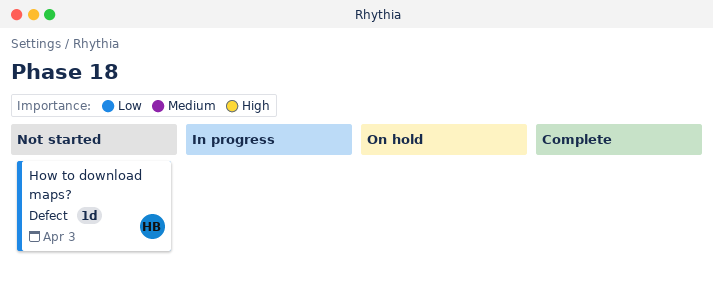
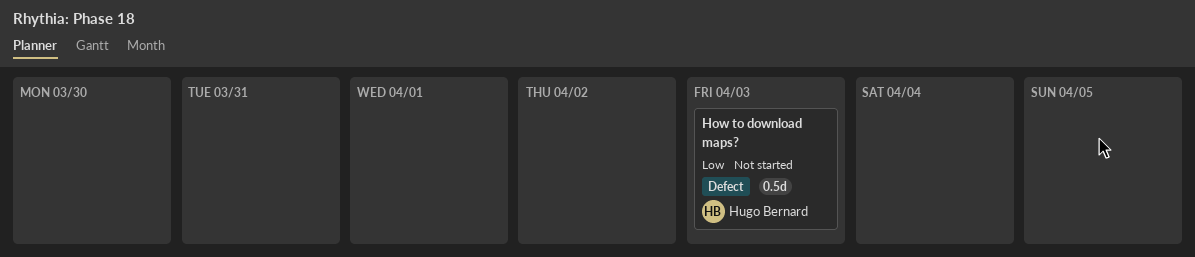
How to download maps?, estimate: 1d -> 0.5d

